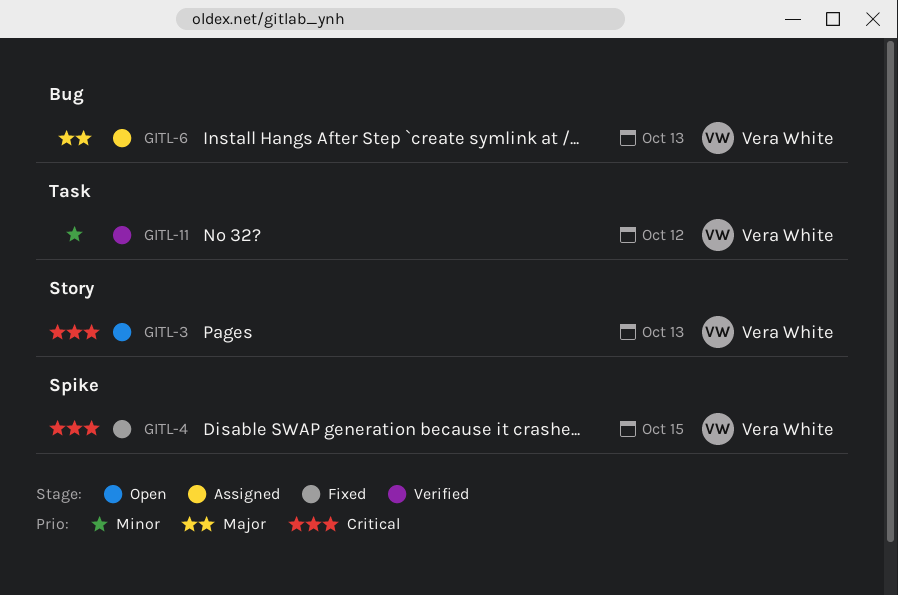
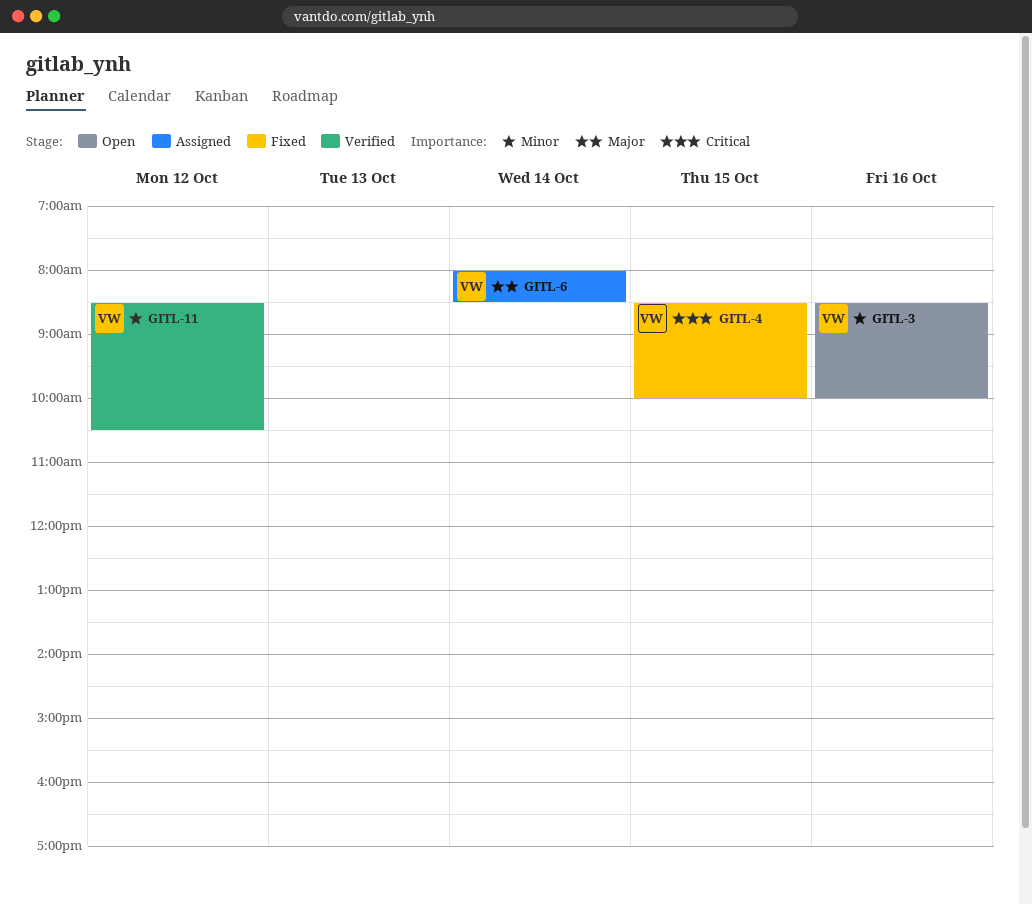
GITL-3, priority: Critical -> Minor
GITL-3, day: Oct 13 -> Oct 16
GITL-6, day: Oct 13 -> Oct 14

